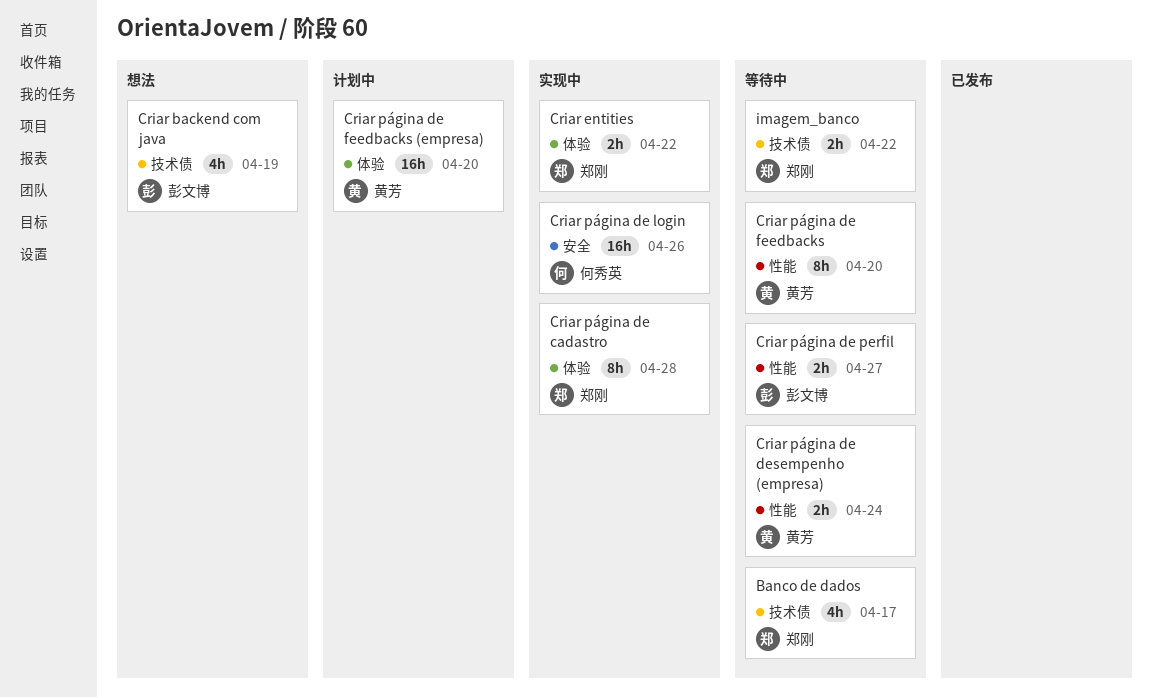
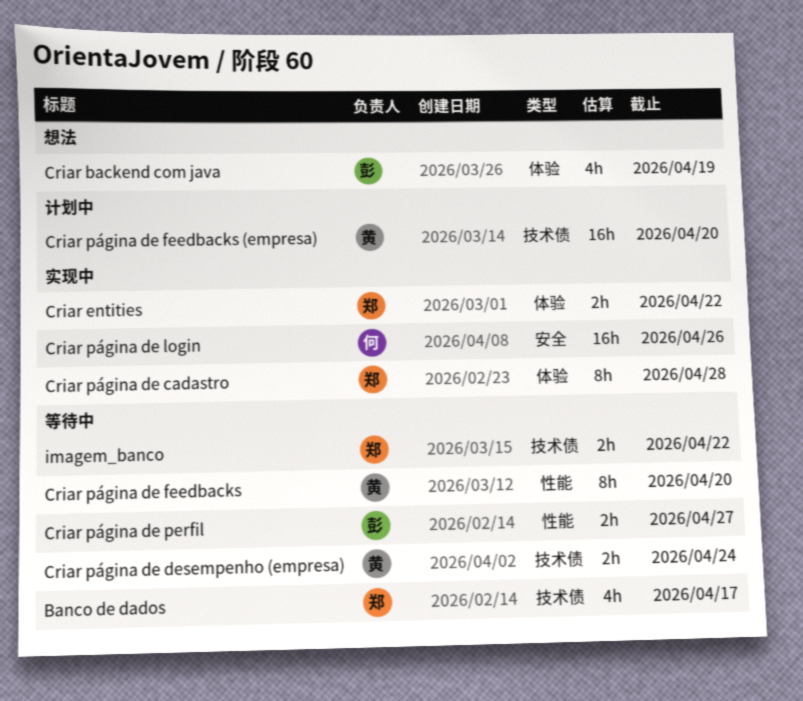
Criar backend com java, label: 技术债 -> 体验
Criar página de desempenho (empresa), label: 性能 -> 技术债
Criar página de feedbacks (empresa), label: 体验 -> 技术债

